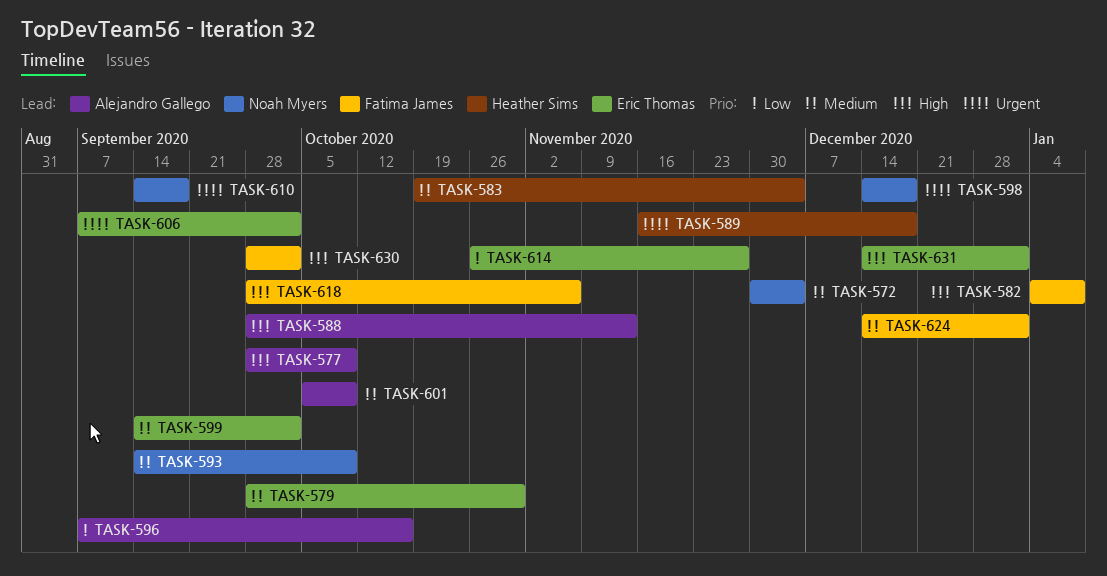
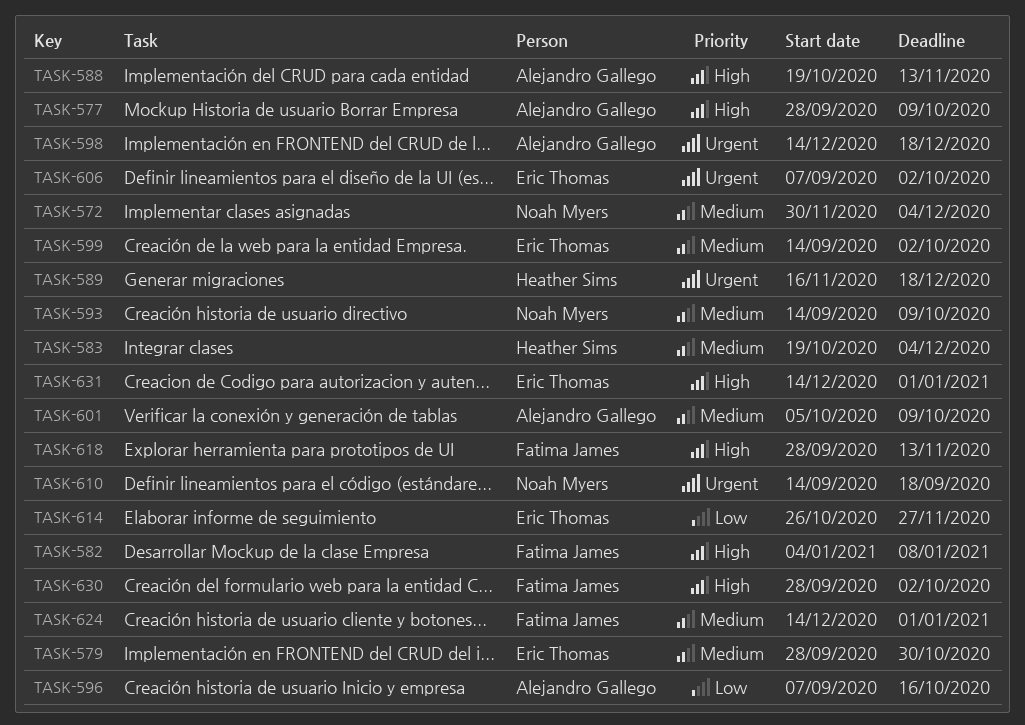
TASK-588, start: Sep 28 -> Oct 19
TASK-598, owner: Noah Myers -> Alejandro Gallego
TASK-618, due: Nov 6 -> Nov 13

